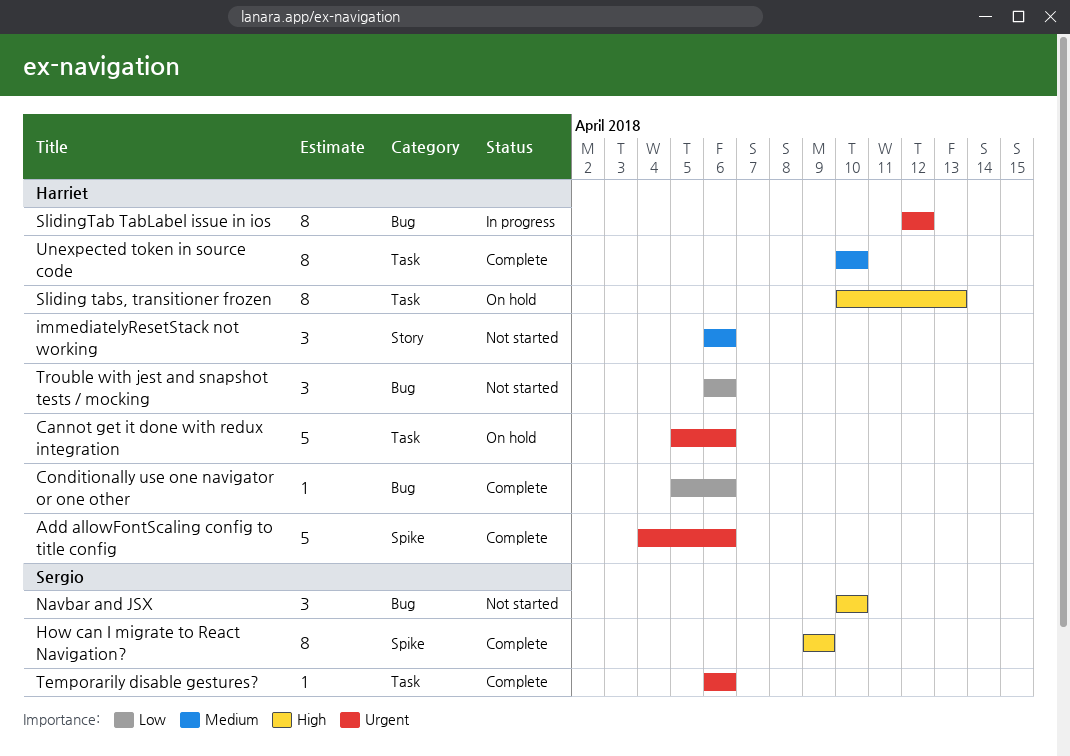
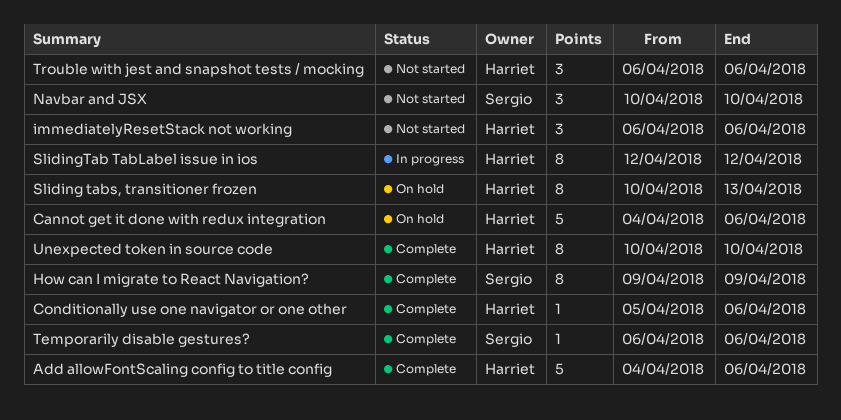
Cannot get it done with redux integration, start: Apr 5 -> Apr 4

